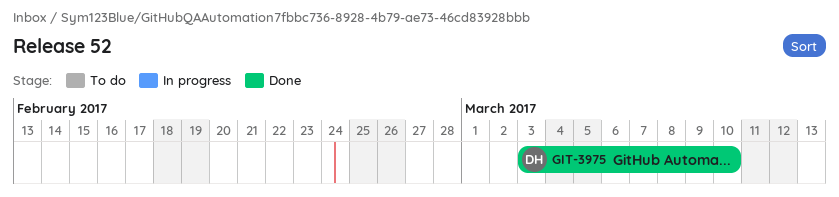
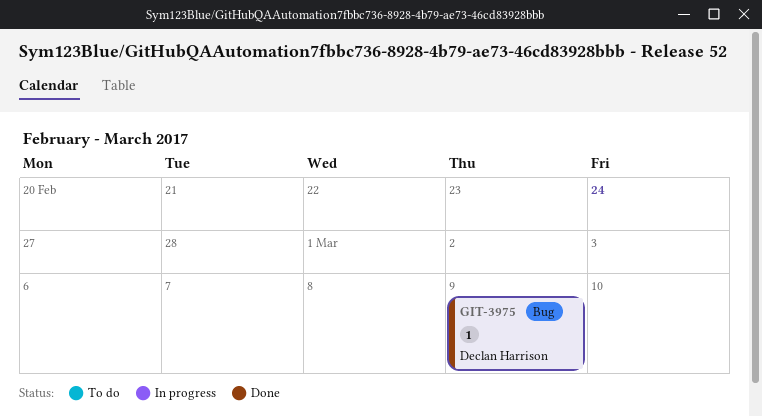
GIT-3975, due: Mar 10 -> Mar 9

